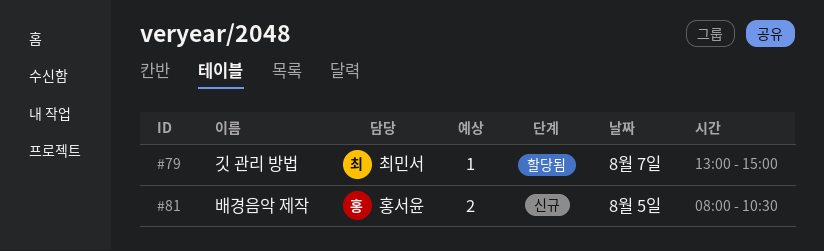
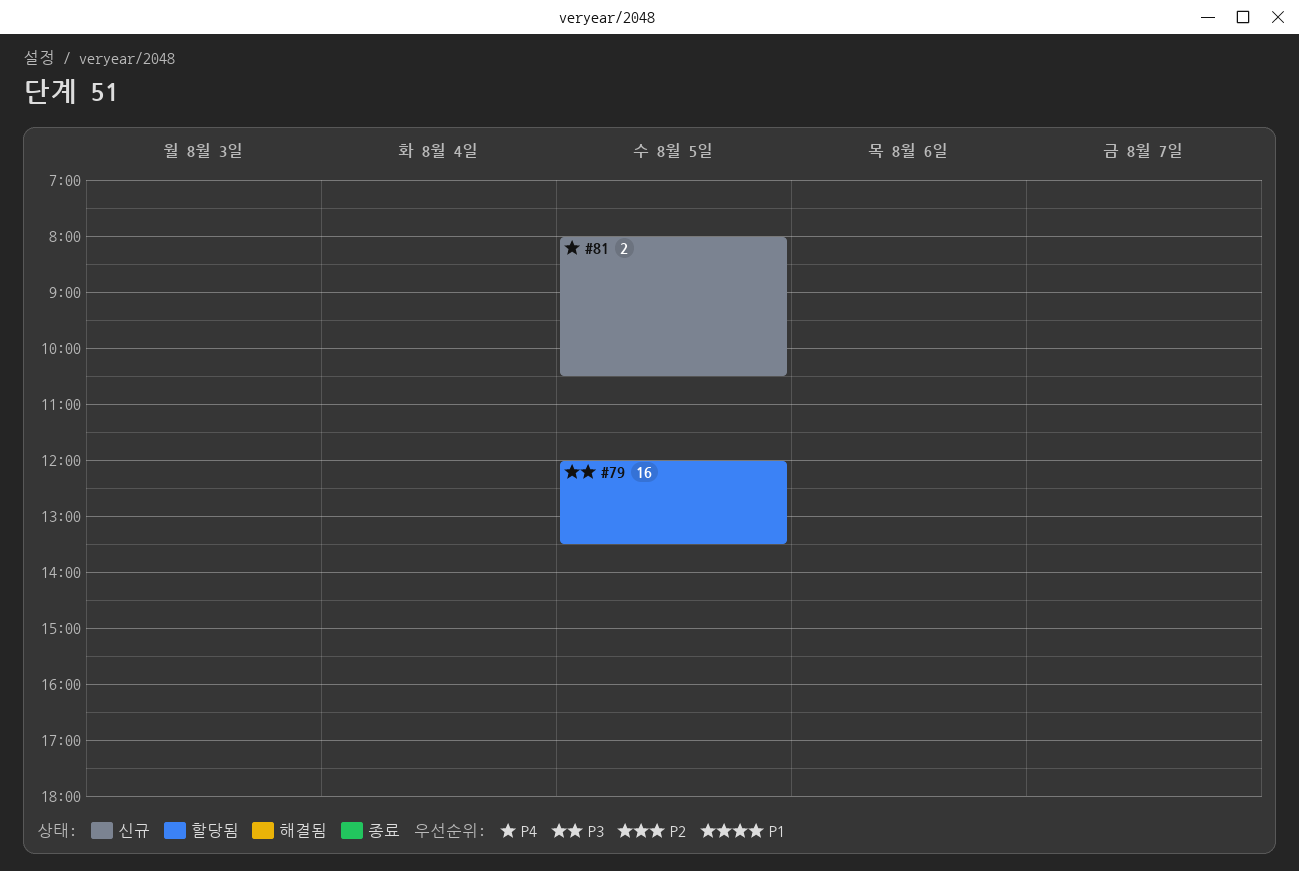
#79, estimate: 1 -> 16
#79, day: Aug 7 -> Aug 5
#79, begins: 13:00 -> 12:00
#79, ends: 15:00 -> 13:30

